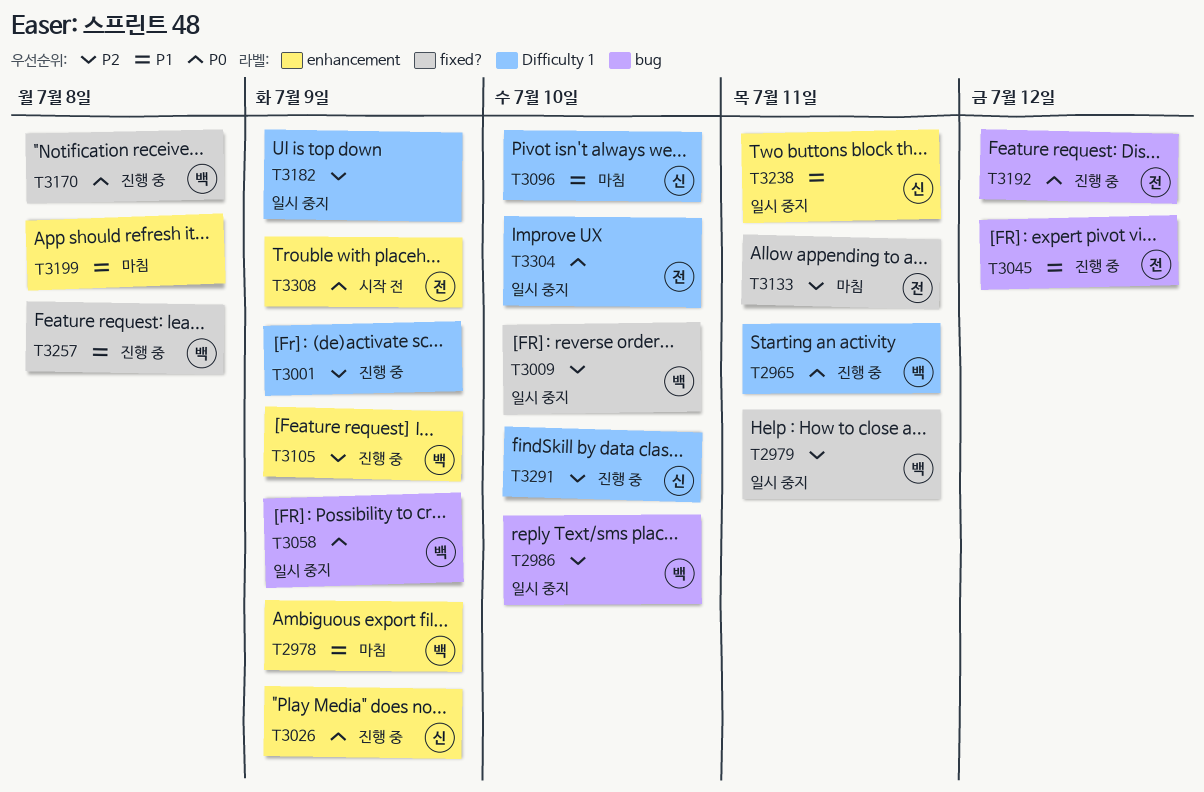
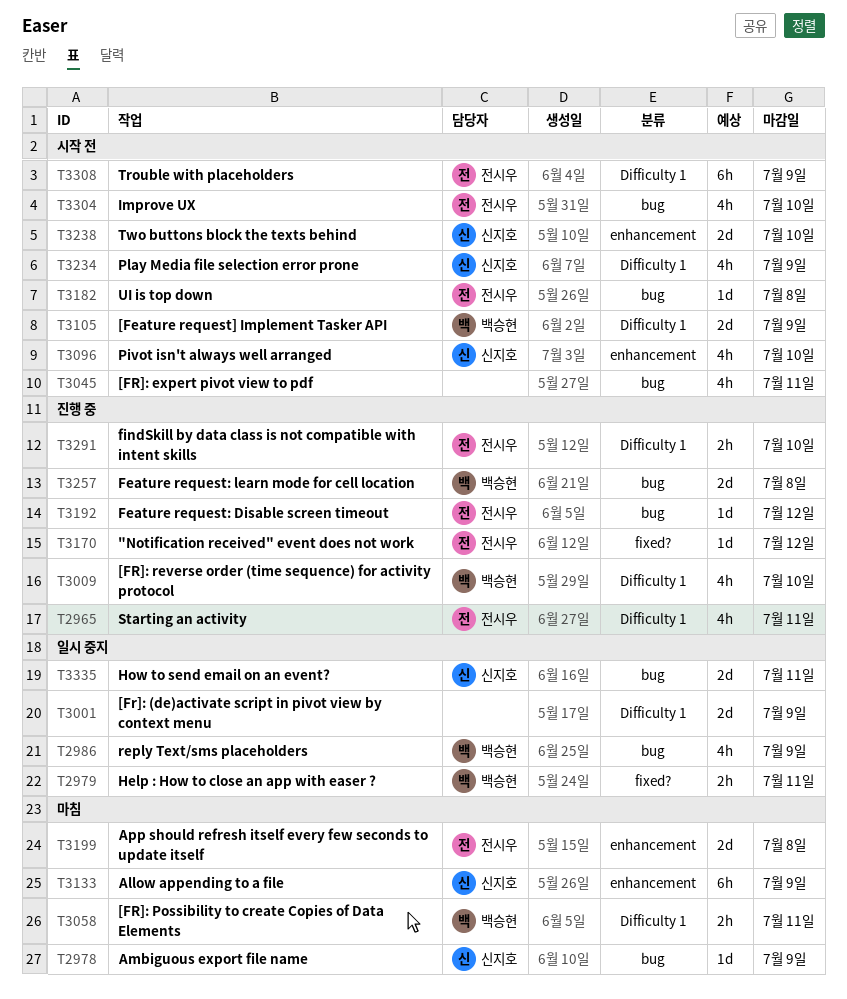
T2965, owner: 백승현 -> 전시우
T2978, owner: 백승현 -> 신지호
T2978, label: enhancement -> bug
T2986, due: Jul 10 -> Jul 9
T3001, status: 진행 중 -> 일시 중지
T3009, status: 일시 중지 -> 진행 중
T3009, label: fixed? -> Difficulty 1
T3026: present -> none
T3045, status: 진행 중 -> 시작 전
T3045, owner: 전시우 -> none
T3045, due: Jul 12 -> Jul 11
T3058, status: 일시 중지 -> 마침
T3058, label: bug -> Difficulty 1
T3058, due: Jul 9 -> Jul 11
T3096, status: 마침 -> 시작 전
T3096, label: Difficulty 1 -> enhancement
T3105, status: 진행 중 -> 시작 전
T3105, label: enhancement -> Difficulty 1
T3133, owner: 전시우 -> 신지호
T3133, label: fixed? -> enhancement
T3133, due: Jul 11 -> Jul 9
T3170, owner: 백승현 -> 전시우
T3170, due: Jul 8 -> Jul 12
T3182, status: 일시 중지 -> 시작 전
T3182, owner: none -> 전시우
T3182, label: Difficulty 1 -> bug
T3182, due: Jul 9 -> Jul 8
T3199, owner: none -> 전시우
T3234: none -> present
T3238, status: 일시 중지 -> 시작 전
T3238, due: Jul 11 -> Jul 10
T3257, label: fixed? -> bug
T3291, owner: 신지호 -> 전시우
T3304, status: 일시 중지 -> 시작 전
T3304, label: Difficulty 1 -> bug
T3308, label: enhancement -> Difficulty 1
T3335: none -> present

